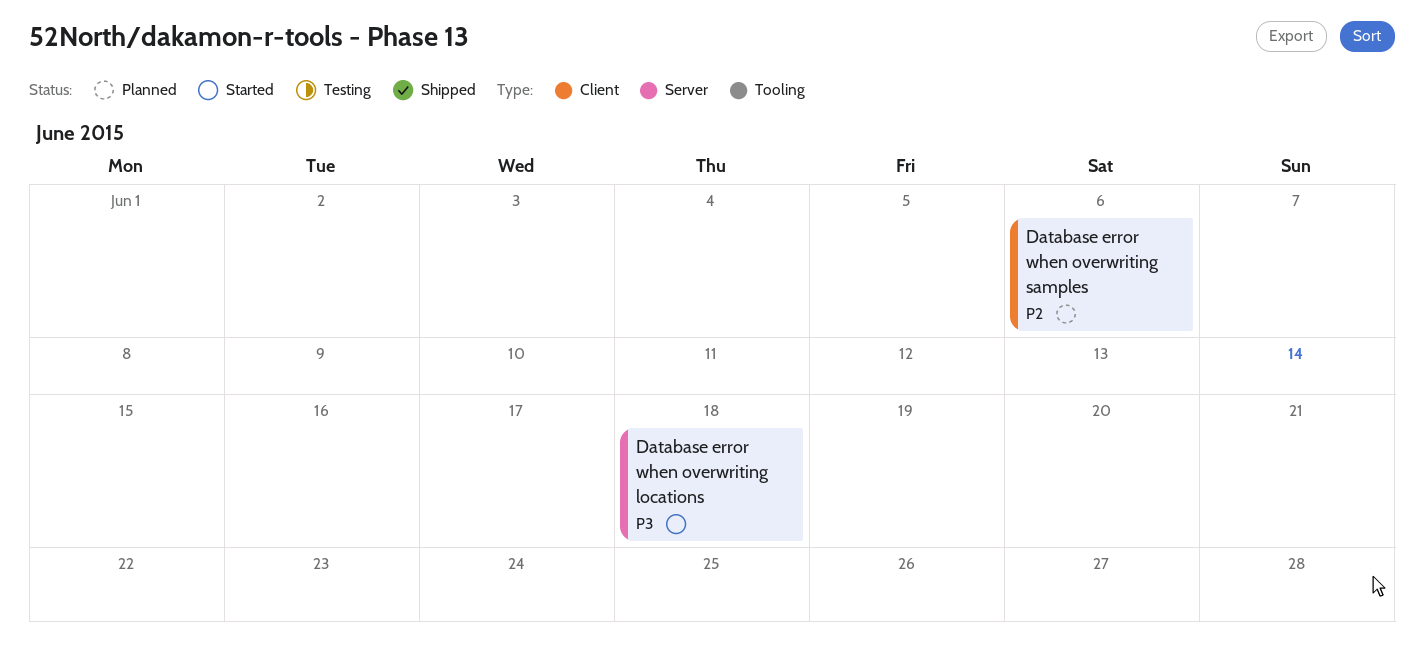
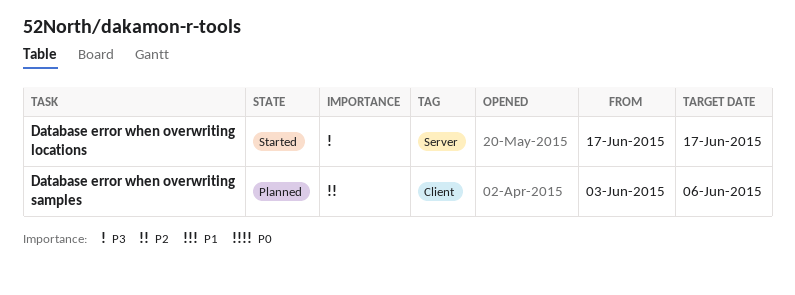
Database error when overwriting locations, due: Jun 18 -> Jun 17

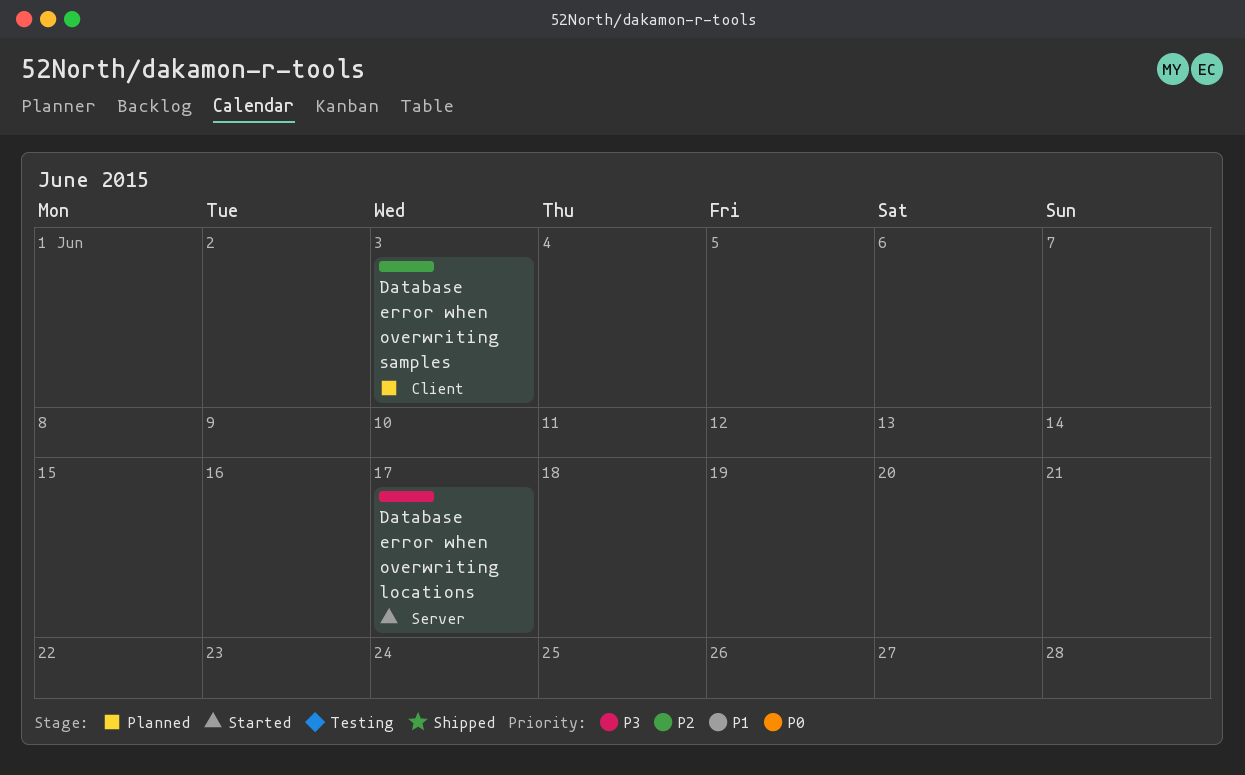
Database error when overwriting samples, due: Jun 6 -> Jun 3

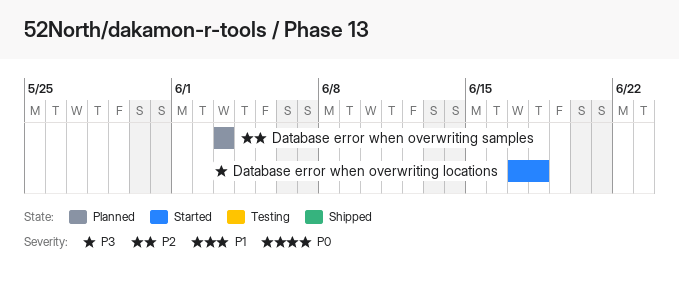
Database error when overwriting locations, due: Jun 17 -> Jun 18

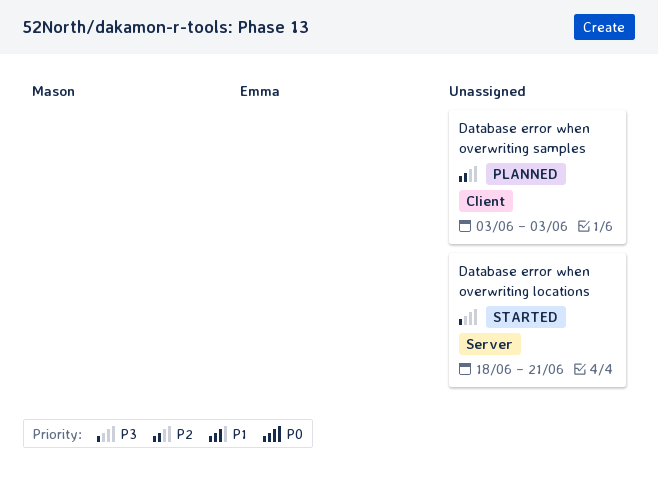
Database error when overwriting locations, start: Jun 17 -> Jun 18
Database error when overwriting locations, due: Jun 18 -> Jun 21

